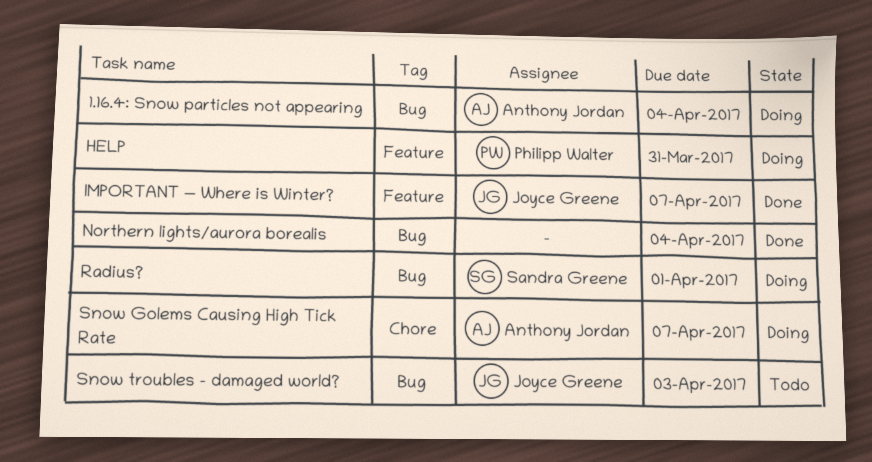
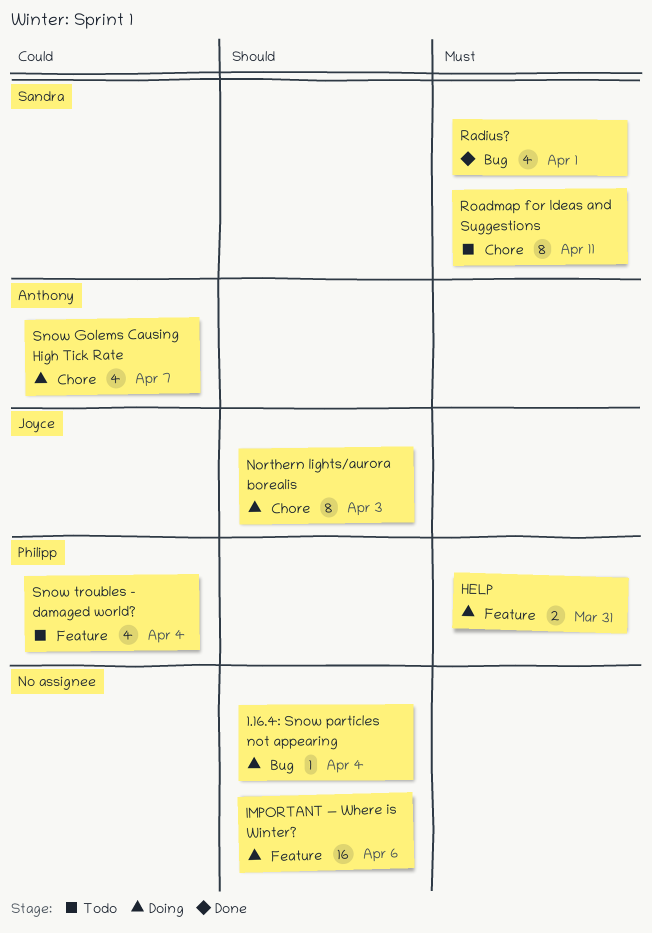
1.16.4: Snow particles not appearing, owner: Anthony Jordan -> none
IMPORTANT — Where is Winter?, status: Done -> Doing
IMPORTANT — Where is Winter?, owner: Joyce Greene -> none
IMPORTANT — Where is Winter?, due: Apr 7 -> Apr 6
Northern lights/aurora borealis, status: Done -> Doing
Northern lights/aurora borealis, owner: none -> Joyce Greene
Northern lights/aurora borealis, label: Bug -> Chore
Northern lights/aurora borealis, due: Apr 4 -> Apr 3
Radius?, status: Doing -> Done
Roadmap for Ideas and Suggestions: none -> present
Snow troubles - damaged world?, owner: Joyce Greene -> Philipp Walter
Snow troubles - damaged world?, label: Bug -> Feature
Snow troubles - damaged world?, due: Apr 3 -> Apr 4

